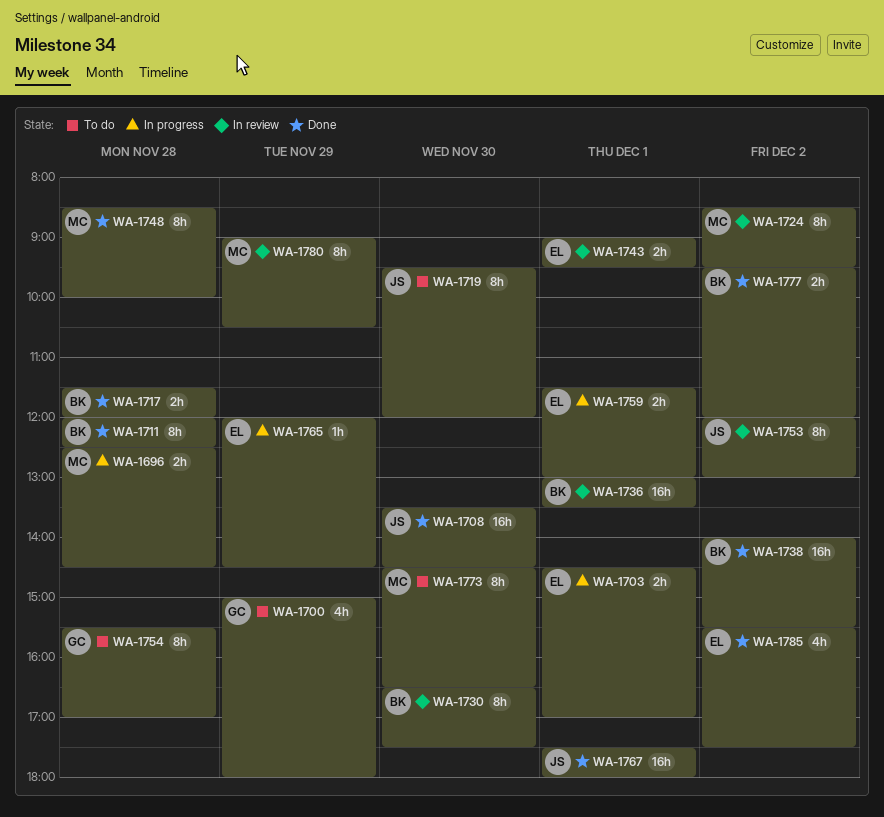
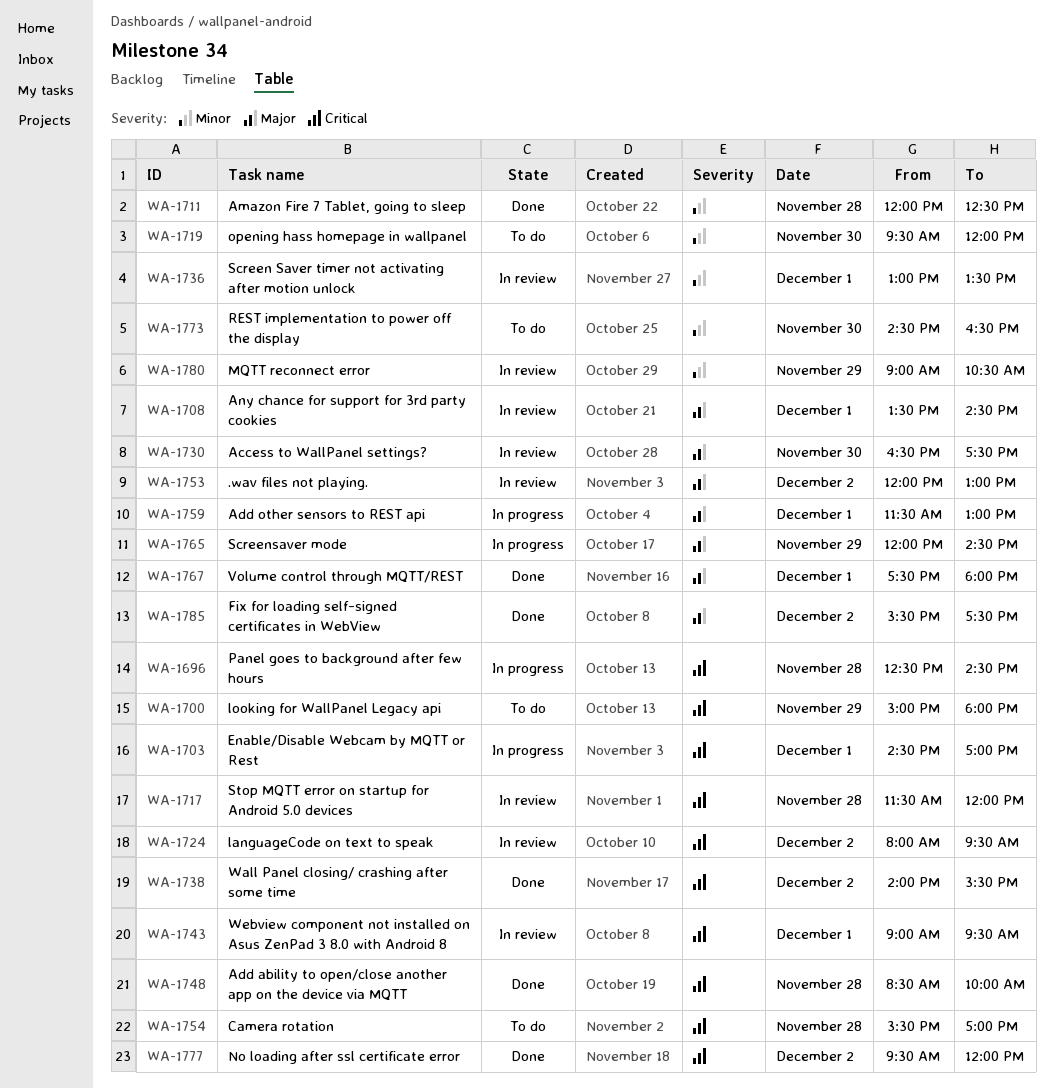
WA-1708, status: Done -> In review
WA-1708, day: Nov 30 -> Dec 1
WA-1717, status: Done -> In review
WA-1724, begins: 08:30 -> 08:00

